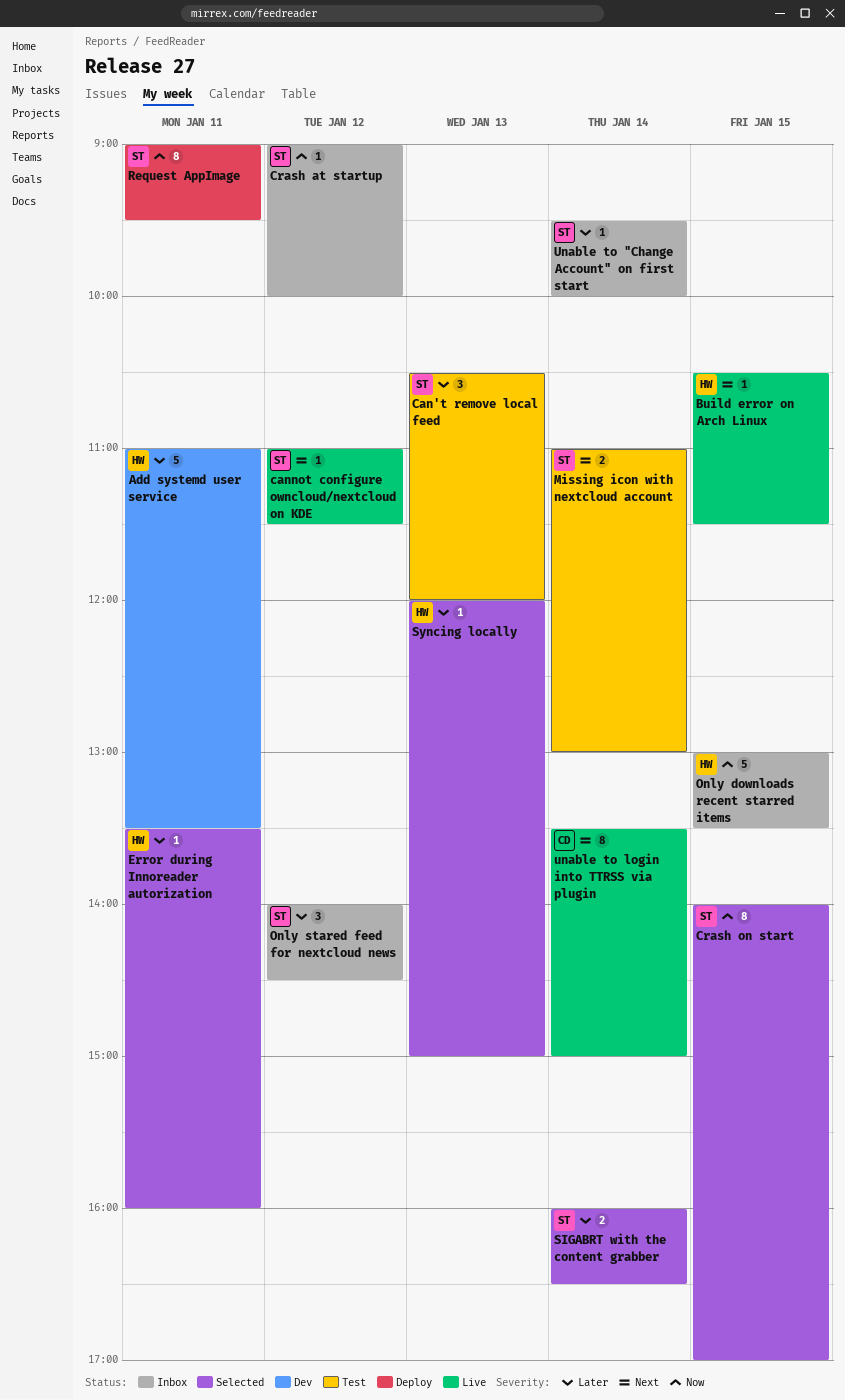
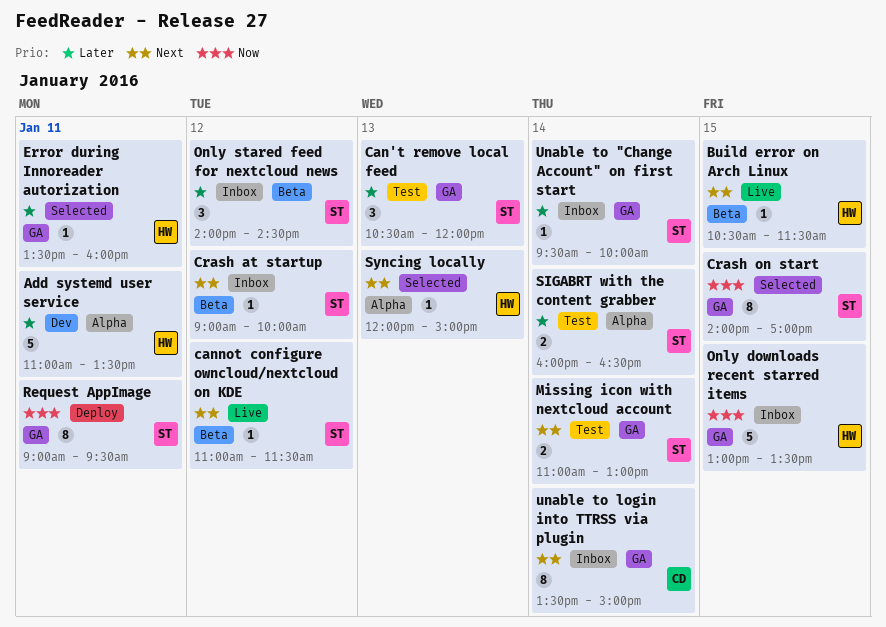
Crash at startup, priority: Now -> Next
SIGABRT with the content grabber, status: Selected -> Test
Syncing locally, priority: Later -> Next
unable to login into TTRSS via plugin, status: Live -> Inbox

